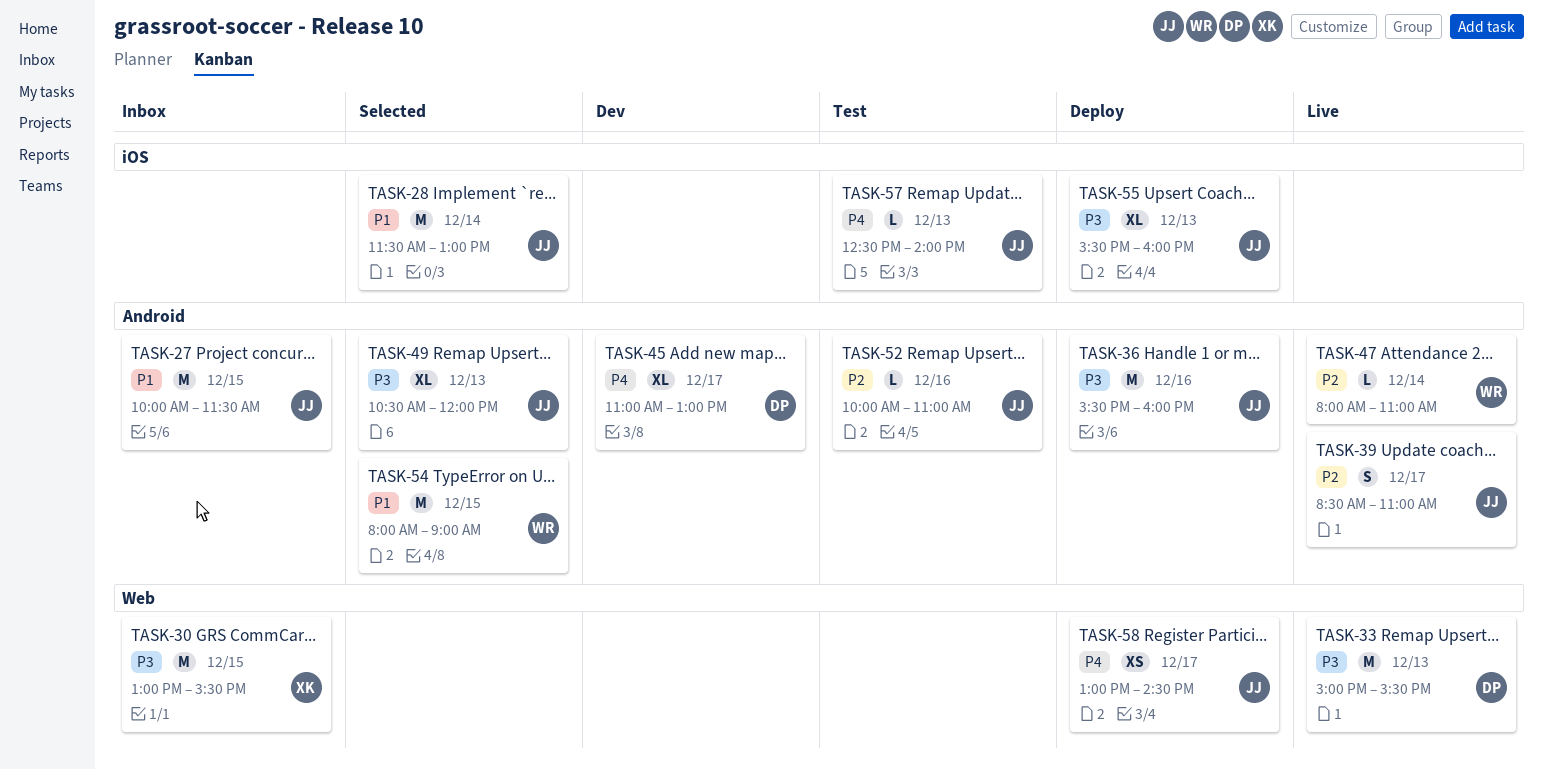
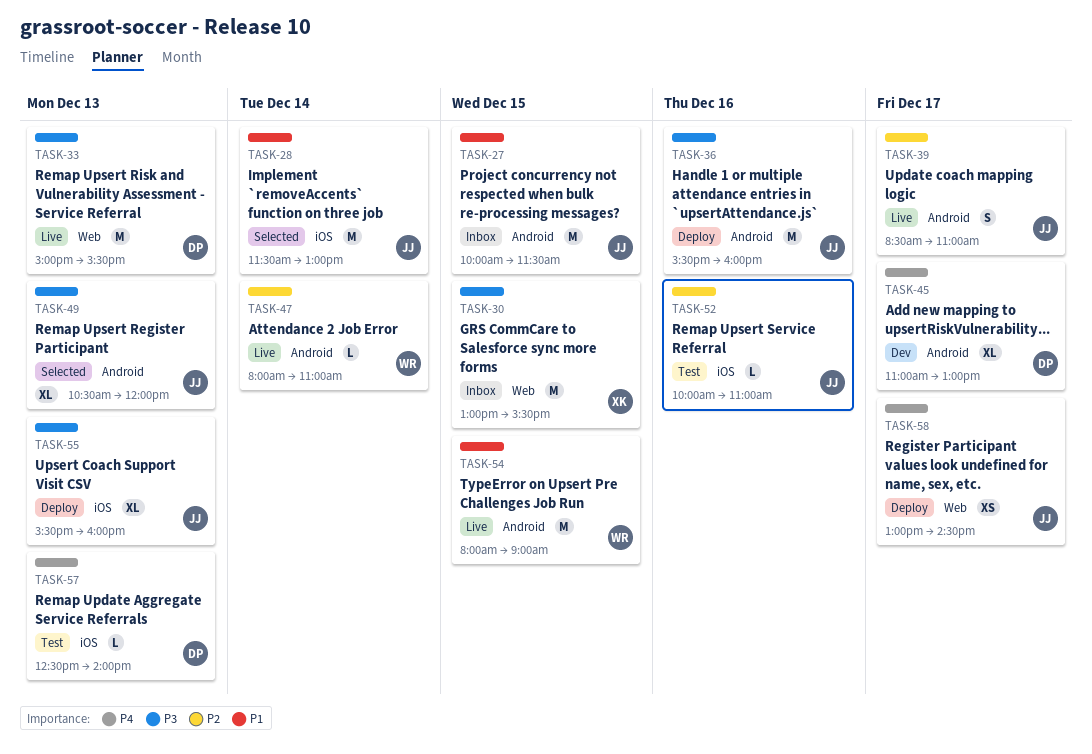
TASK-52, label: Android -> iOS
TASK-54, status: Selected -> Live
TASK-57, owner: JJ -> DP

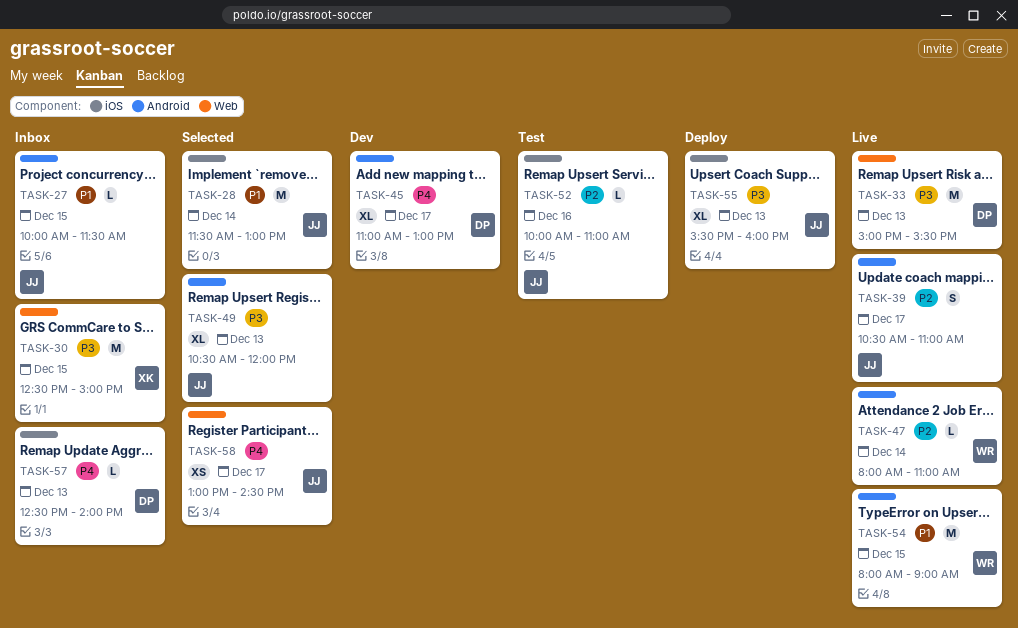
TASK-27, estimate: M -> L
TASK-30, begins: 13:00 -> 12:30
TASK-30, ends: 15:30 -> 15:00
TASK-36: present -> none
TASK-39, begins: 08:30 -> 10:30
TASK-57, status: Test -> Inbox
TASK-58, status: Deploy -> Selected

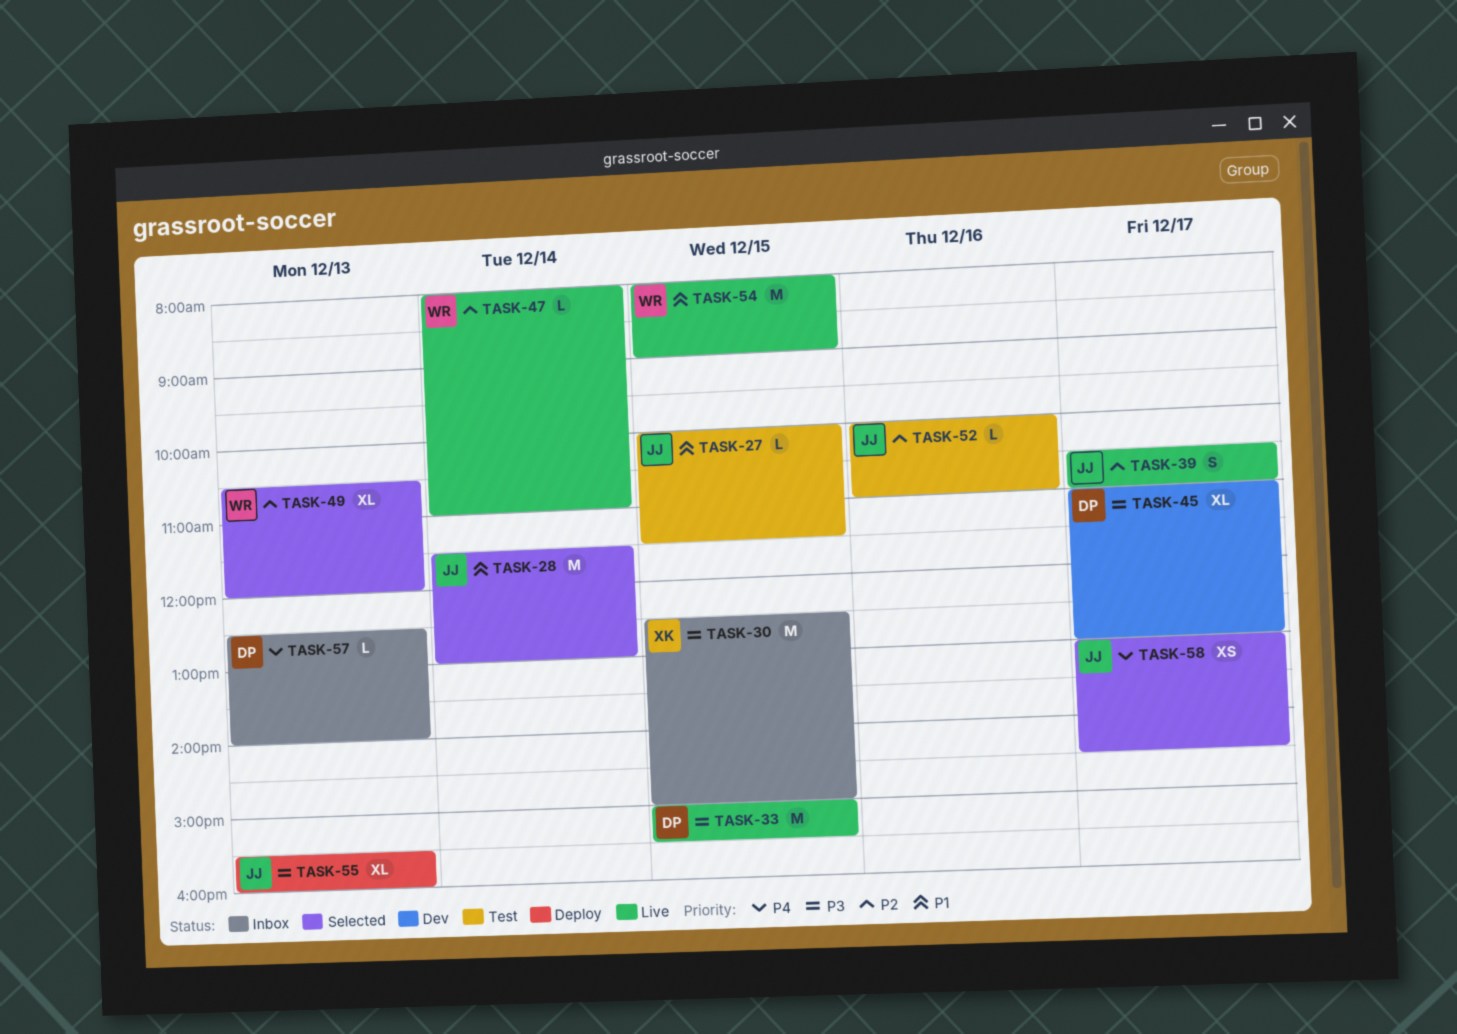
TASK-27, status: Inbox -> Test
TASK-33, day: Dec 13 -> Dec 15
TASK-45, priority: P4 -> P3
TASK-49, owner: JJ -> WR
TASK-49, priority: P3 -> P2

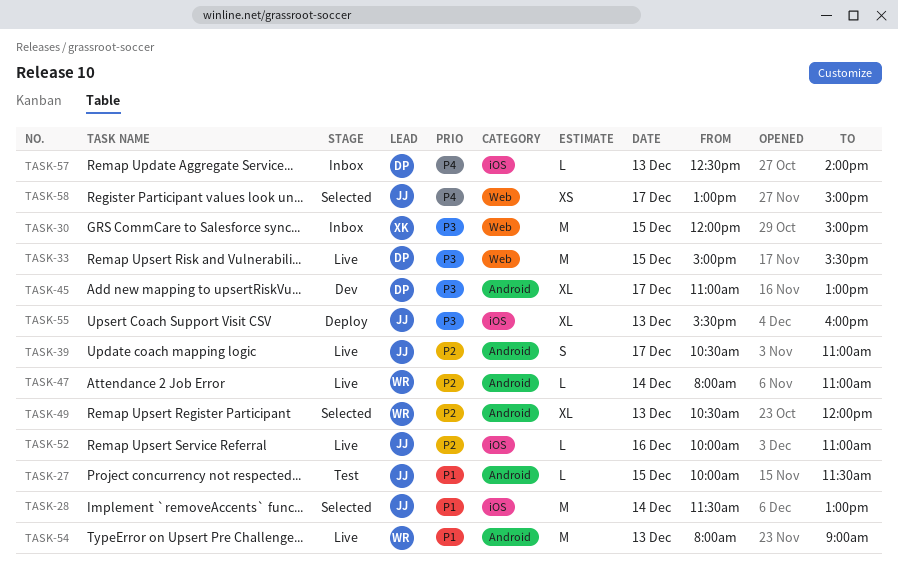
TASK-30, begins: 12:30 -> 12:00
TASK-52, status: Test -> Live
TASK-54, day: Dec 15 -> Dec 13
TASK-58, ends: 14:30 -> 15:00

